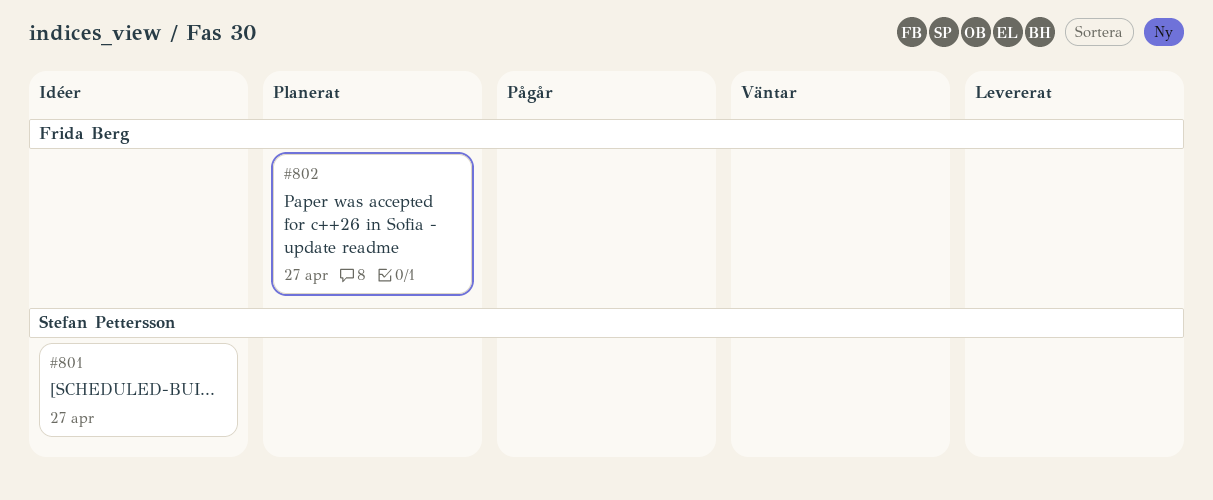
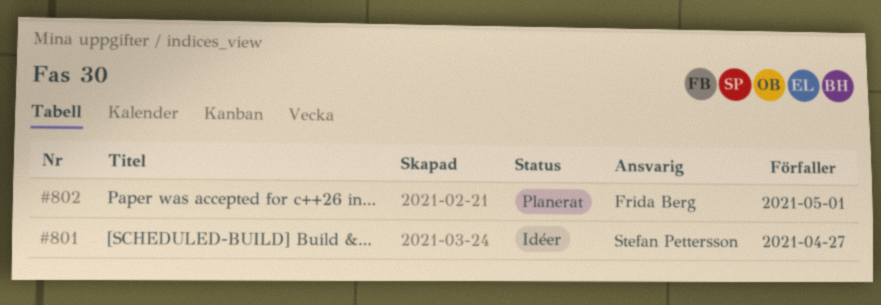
#802, due: Apr 27 -> May 1

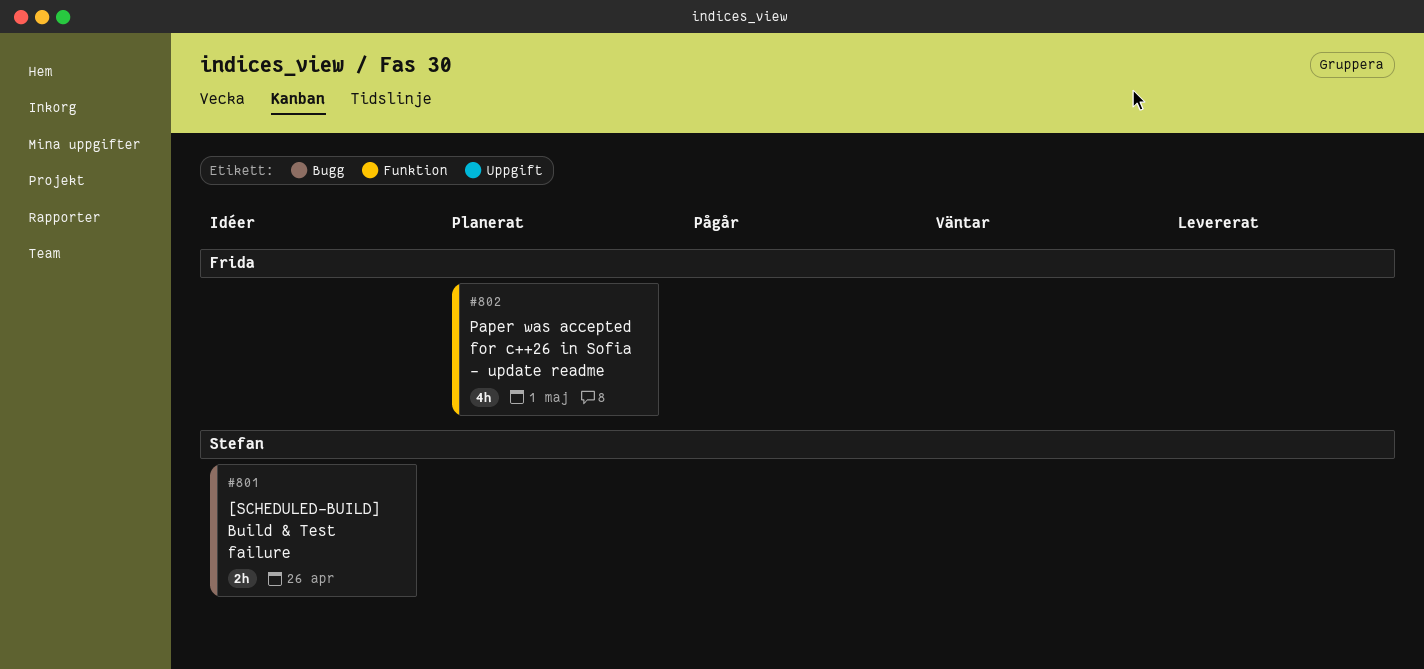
#801, due: Apr 27 -> Apr 26

